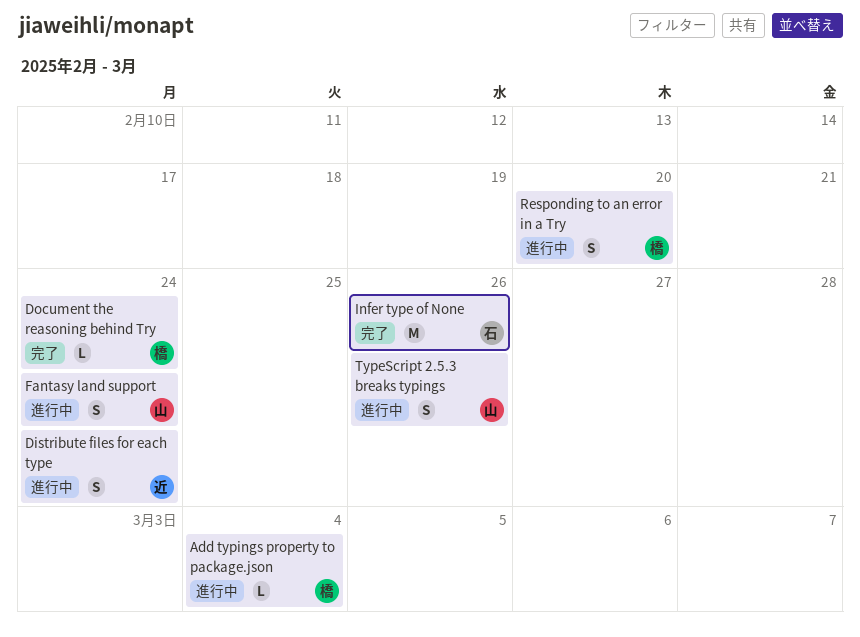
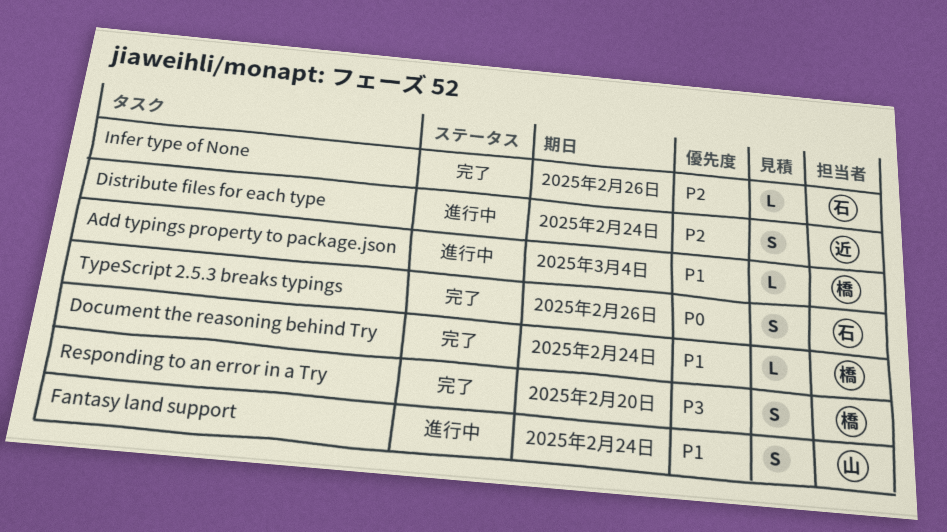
Infer type of None, estimate: M -> L
Responding to an error in a Try, status: 進行中 -> 完了
TypeScript 2.5.3 breaks typings, status: 進行中 -> 完了
TypeScript 2.5.3 breaks typings, owner: 山 -> 石

